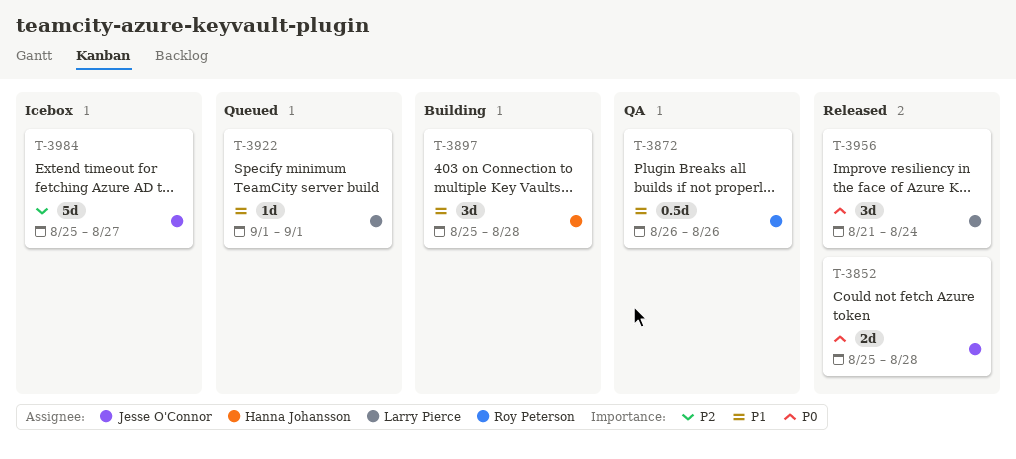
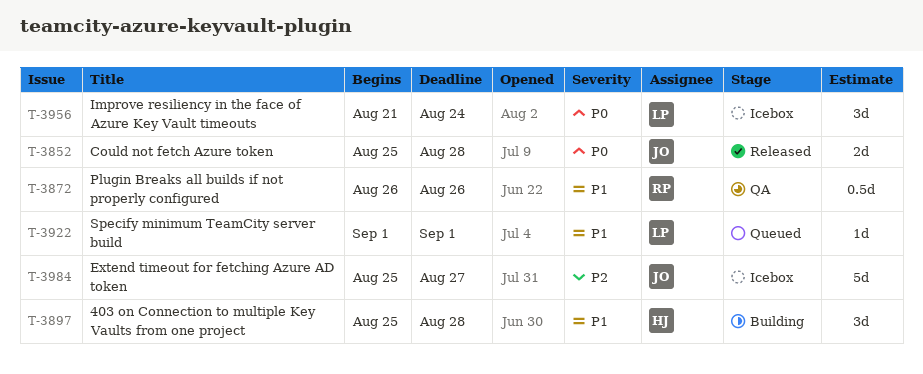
T-3956, status: Released -> Icebox

